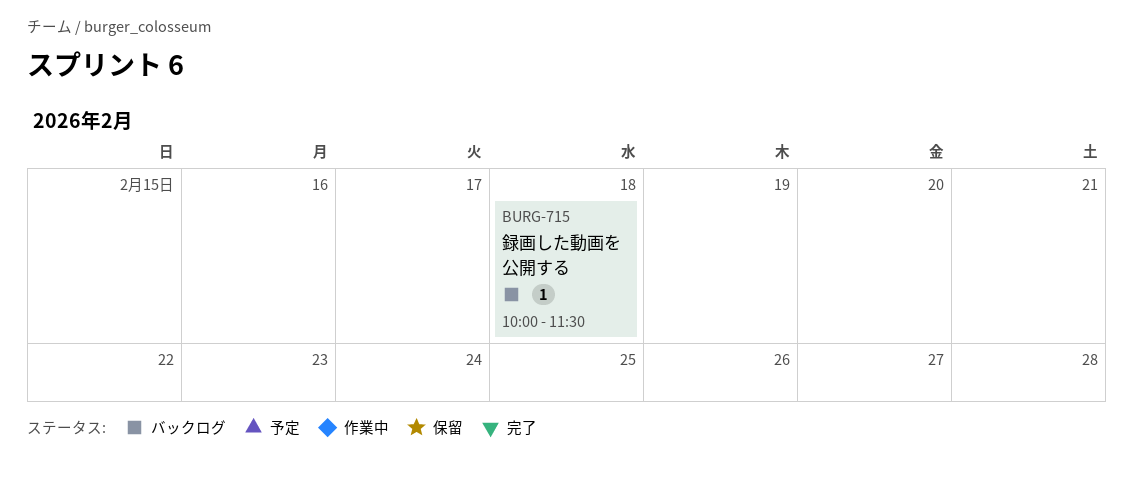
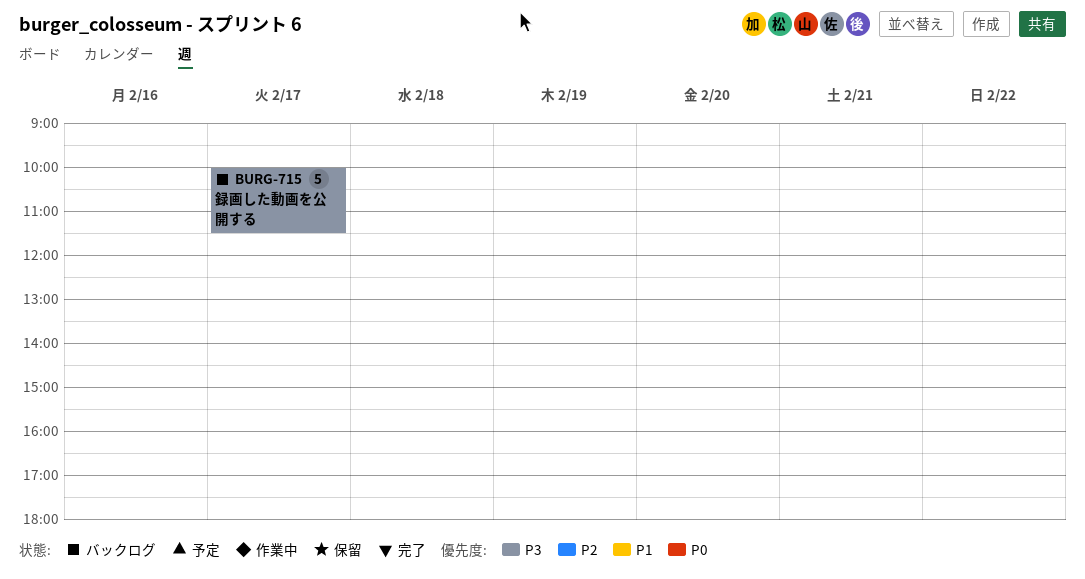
BURG-715, estimate: 1 -> 5
BURG-715, day: Feb 18 -> Feb 17

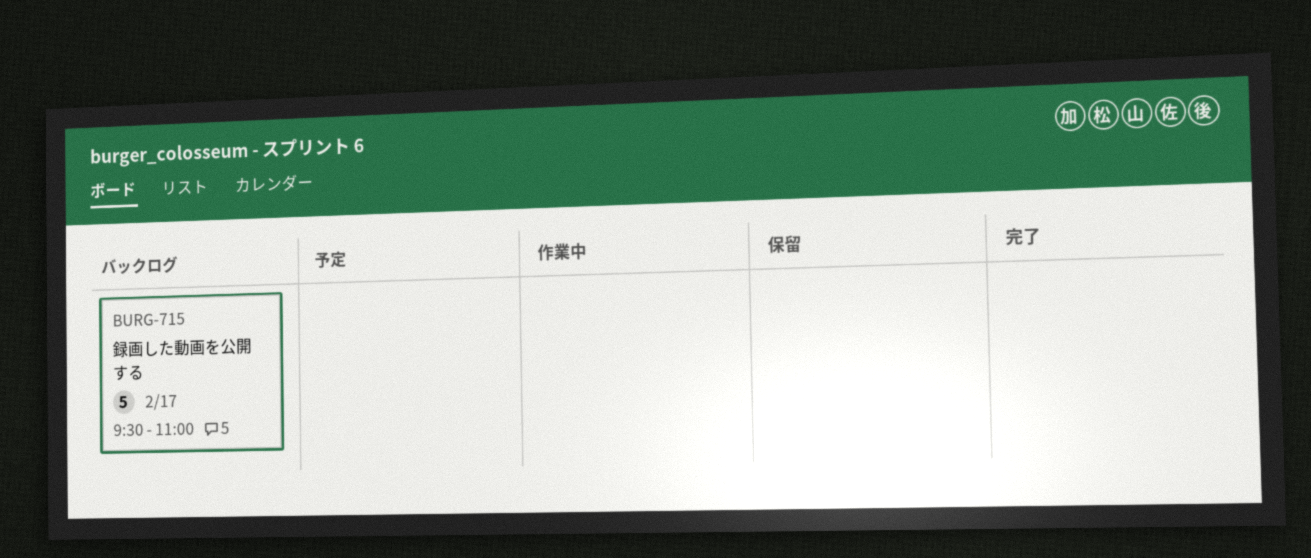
BURG-715, begins: 10:00 -> 09:30
BURG-715, ends: 11:30 -> 11:00

